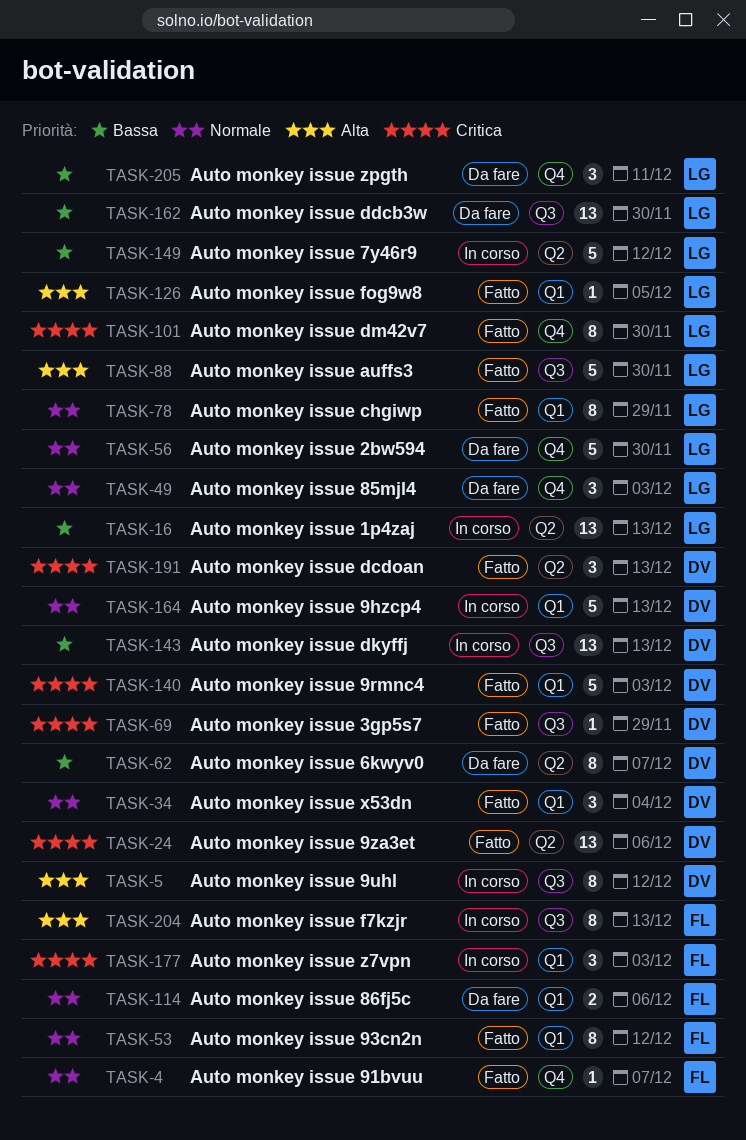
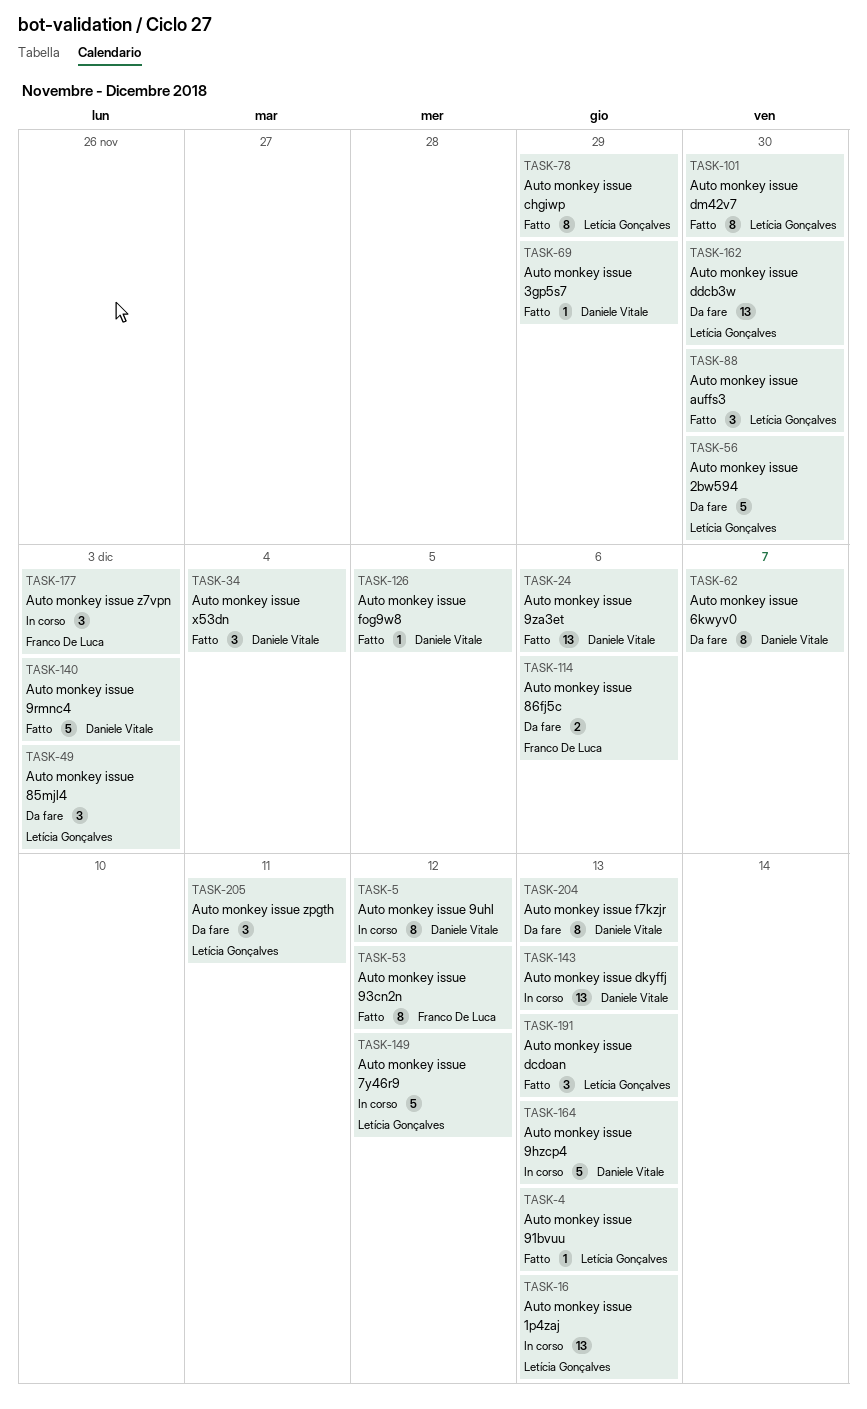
TASK-4, owner: Franco De Luca -> Letícia Gonçalves
TASK-4, due: Dec 7 -> Dec 13
TASK-88, estimate: 5 -> 3
TASK-126, owner: Letícia Gonçalves -> Daniele Vitale
TASK-191, owner: Daniele Vitale -> Letícia Gonçalves
TASK-204, status: In corso -> Da fare
TASK-204, owner: Franco De Luca -> Daniele Vitale

